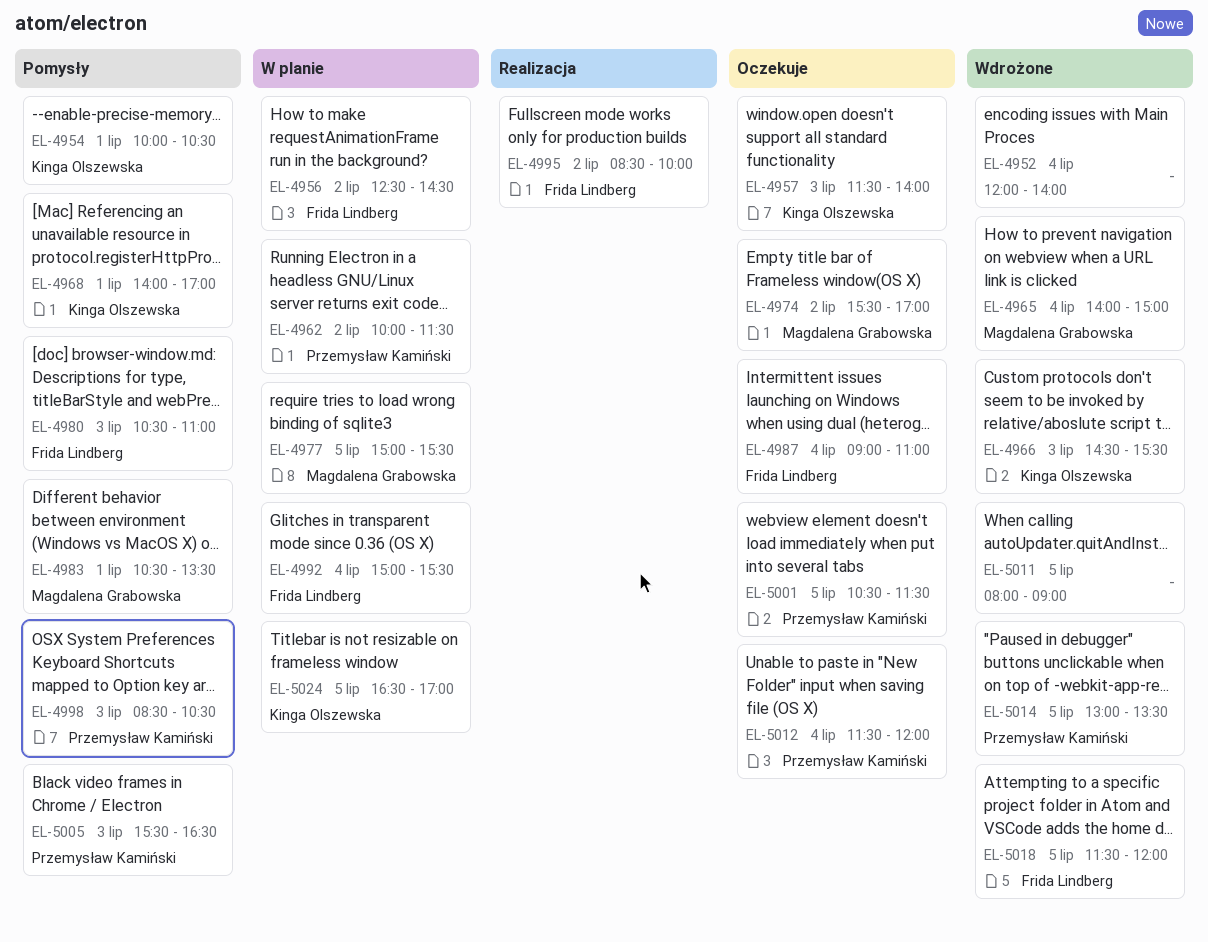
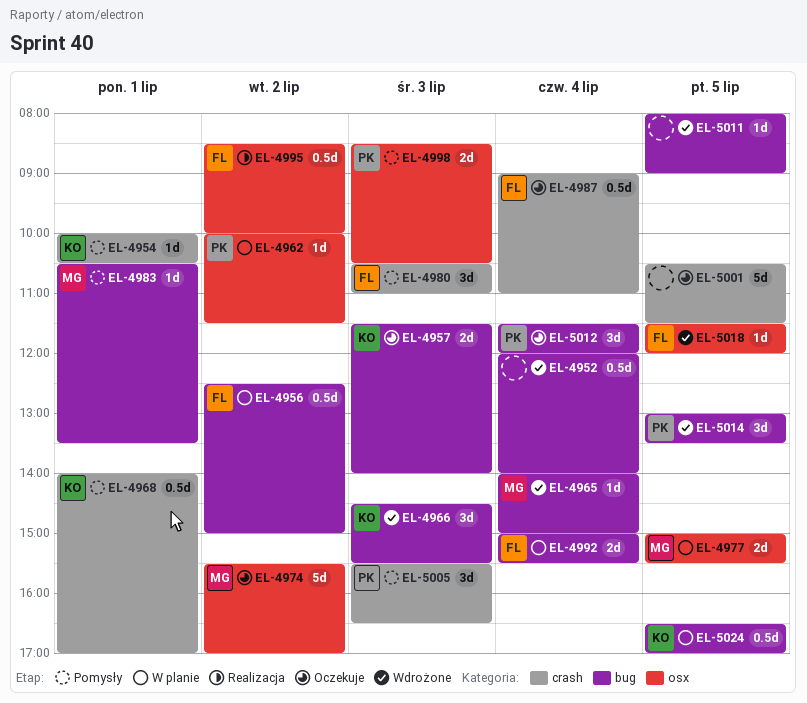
EL-4956, ends: 14:30 -> 15:00
EL-5001, owner: Przemysław Kamiński -> none

